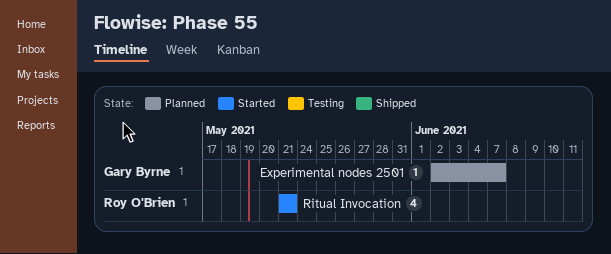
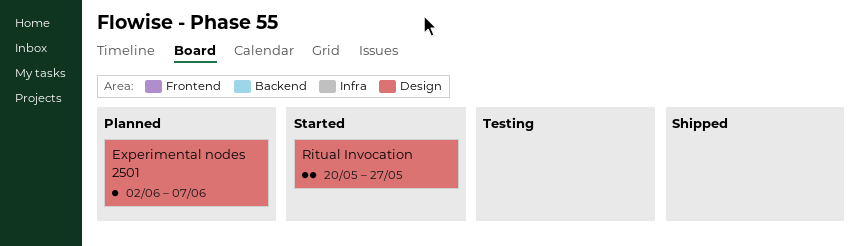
Ritual Invocation, estimate: 4 -> 2
Ritual Invocation, start: May 21 -> May 20
Ritual Invocation, due: May 21 -> May 27

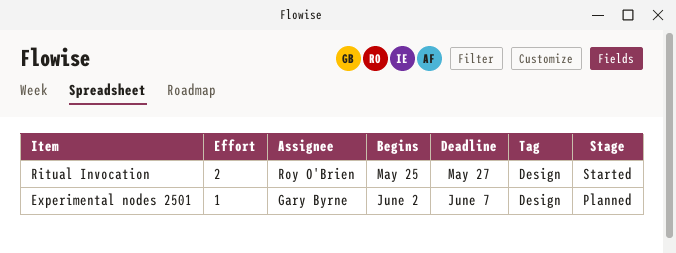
Ritual Invocation, start: May 20 -> May 25

